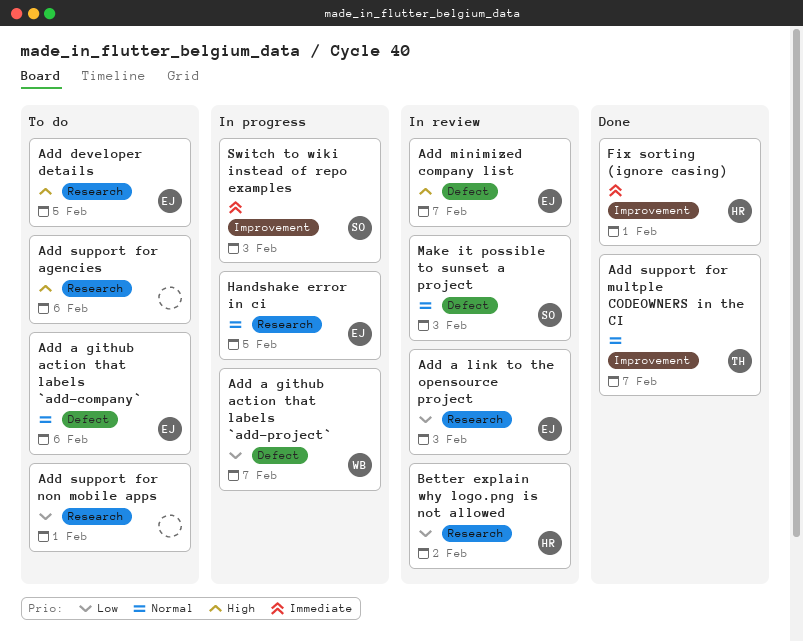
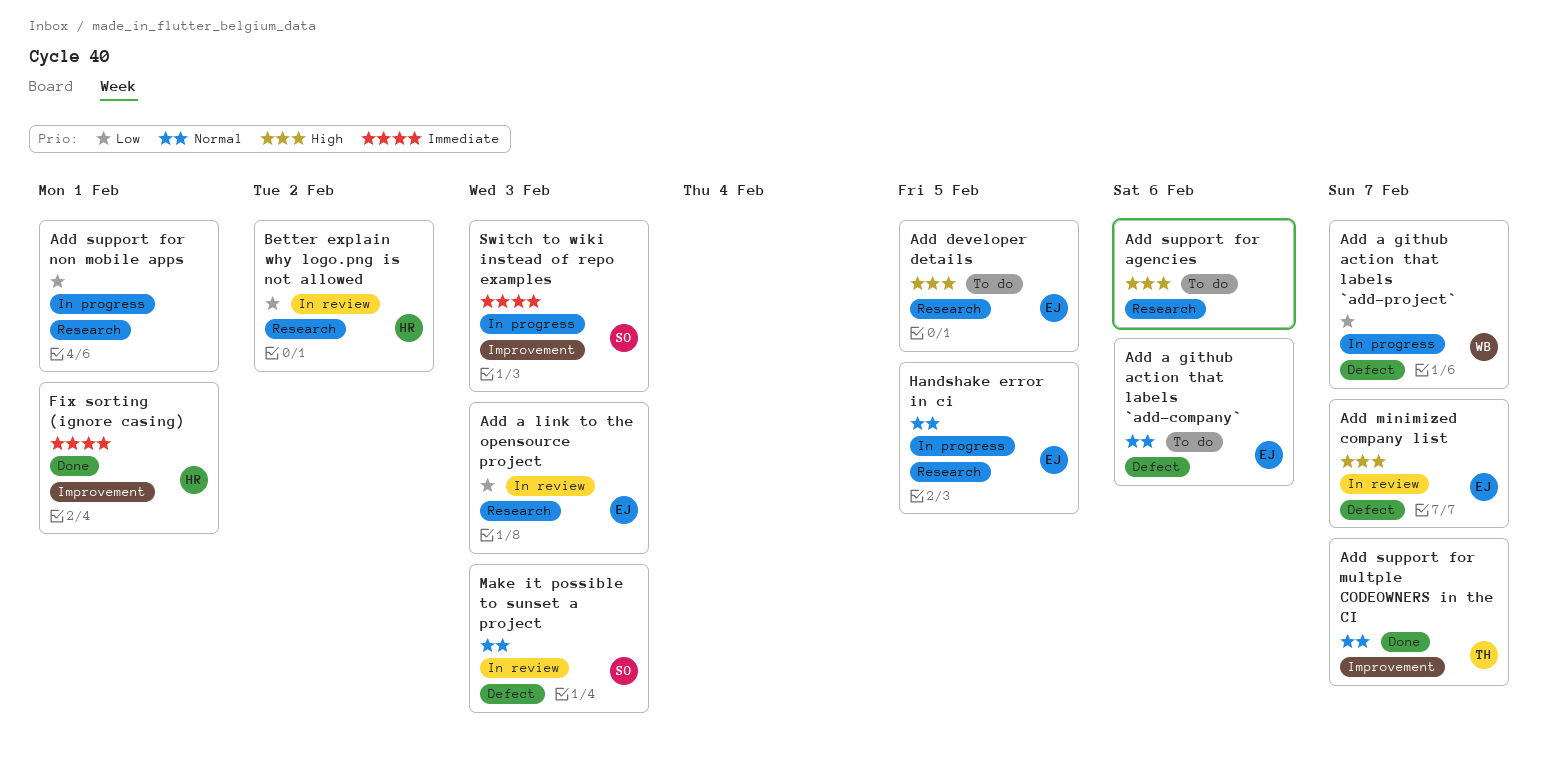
Add support for non mobile apps, status: To do -> In progress

